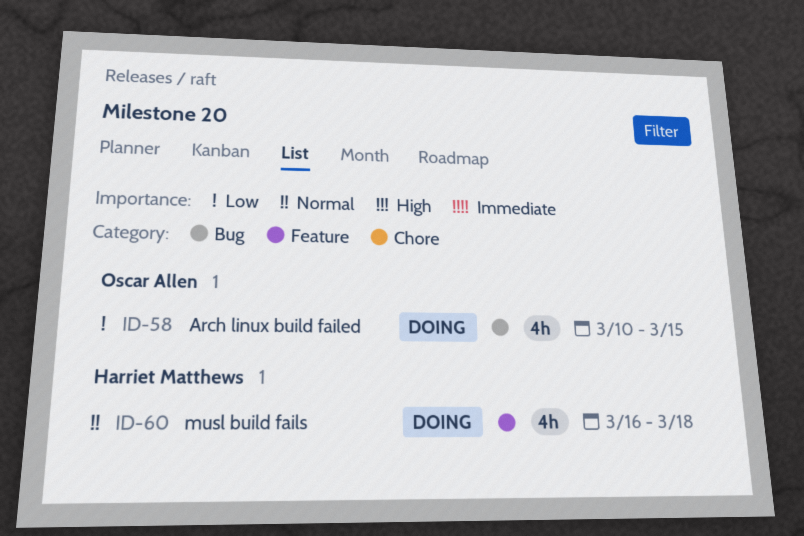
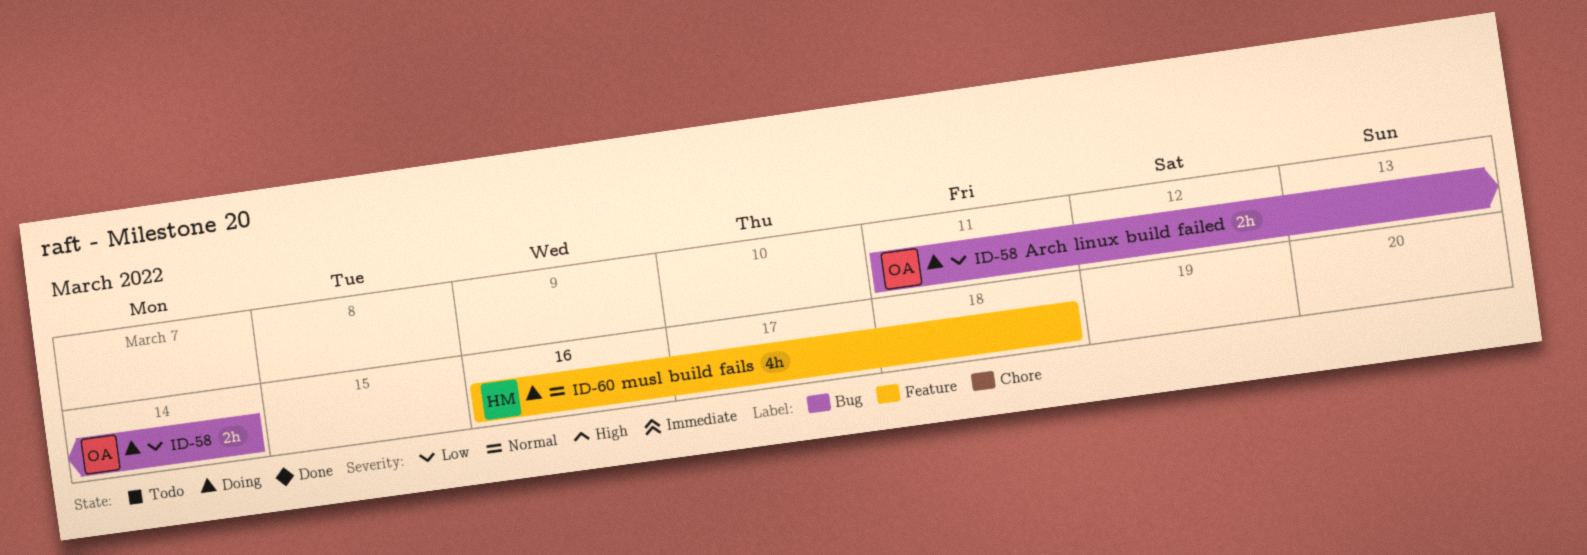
ID-58, estimate: 4h -> 2h
ID-58, start: Mar 10 -> Mar 11
ID-58, due: Mar 15 -> Mar 14

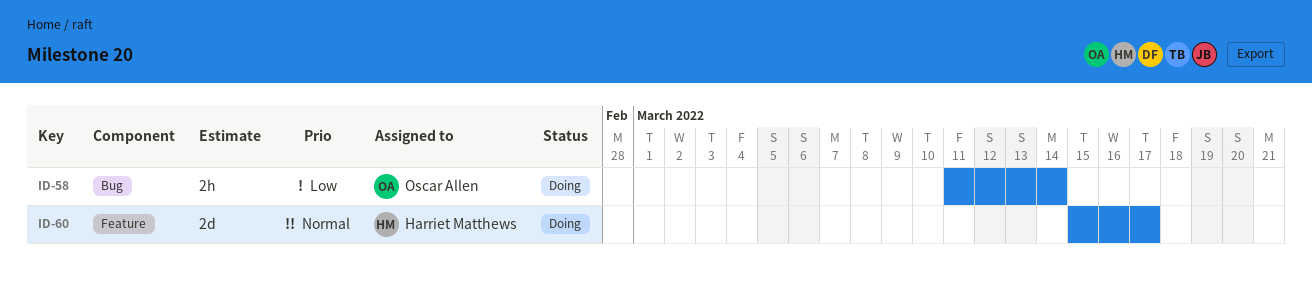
ID-60, estimate: 4h -> 2d
ID-60, start: Mar 16 -> Mar 15
ID-60, due: Mar 18 -> Mar 17

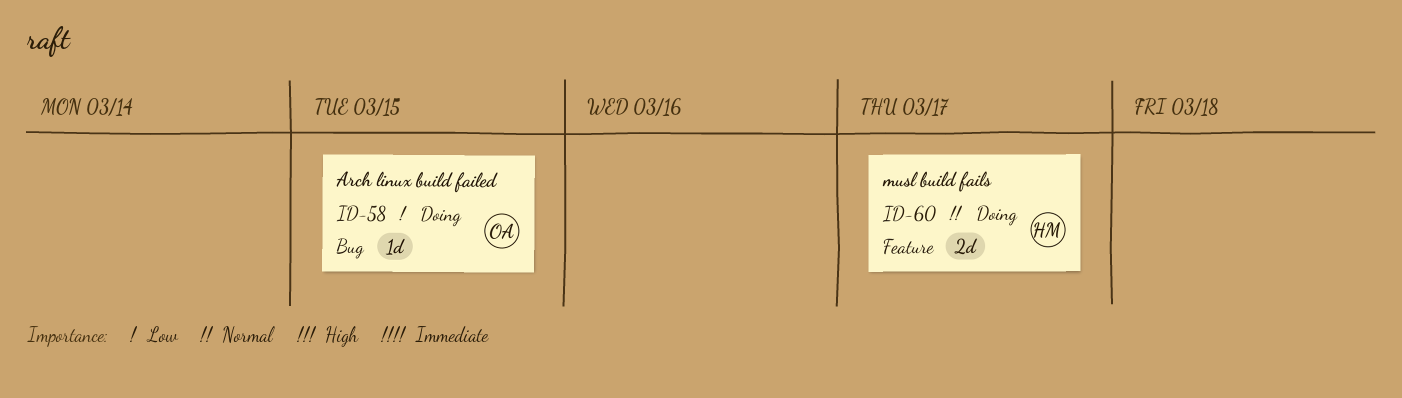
ID-58, estimate: 2h -> 1d
ID-58, due: Mar 14 -> Mar 15

